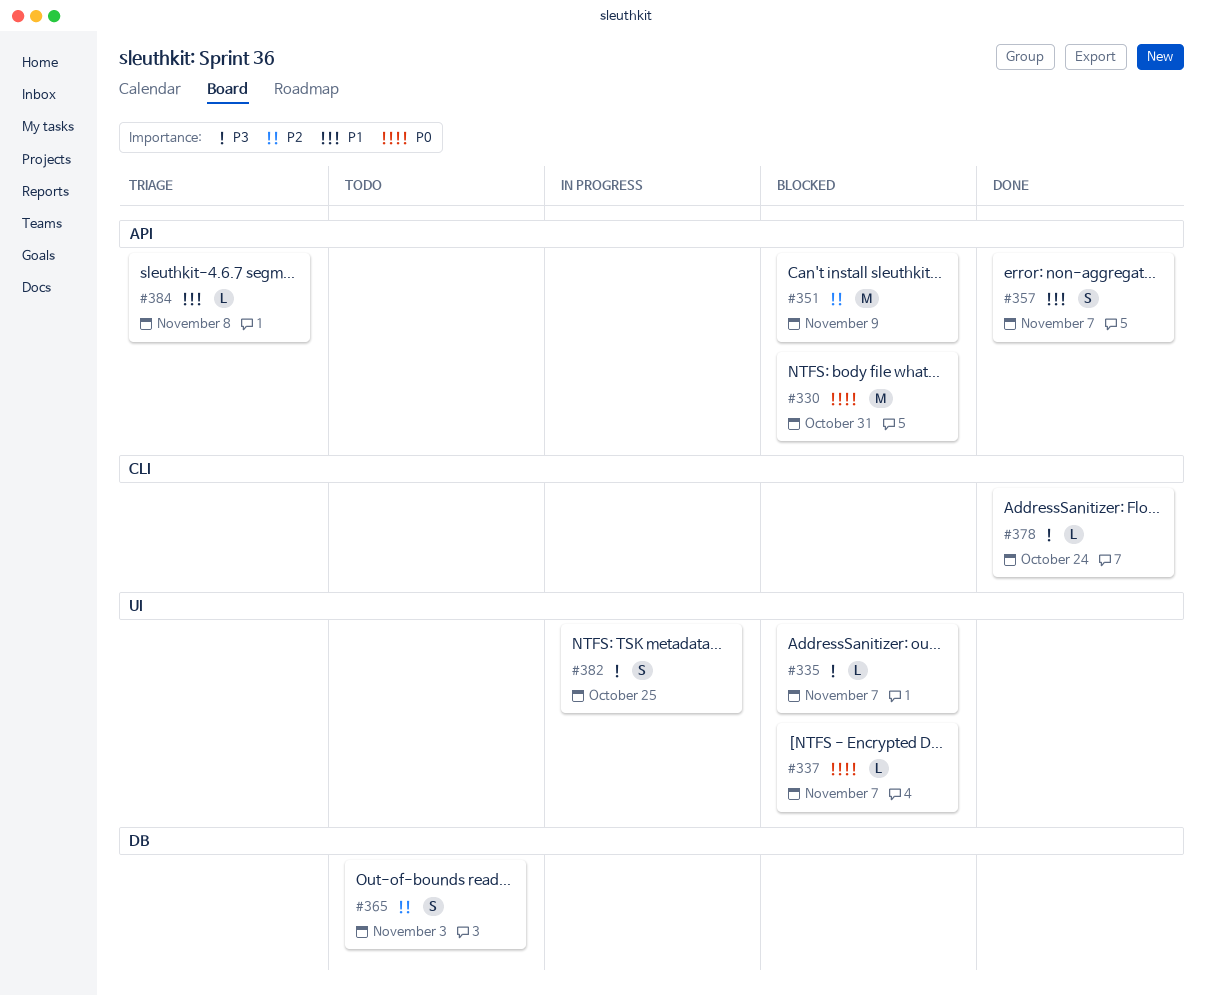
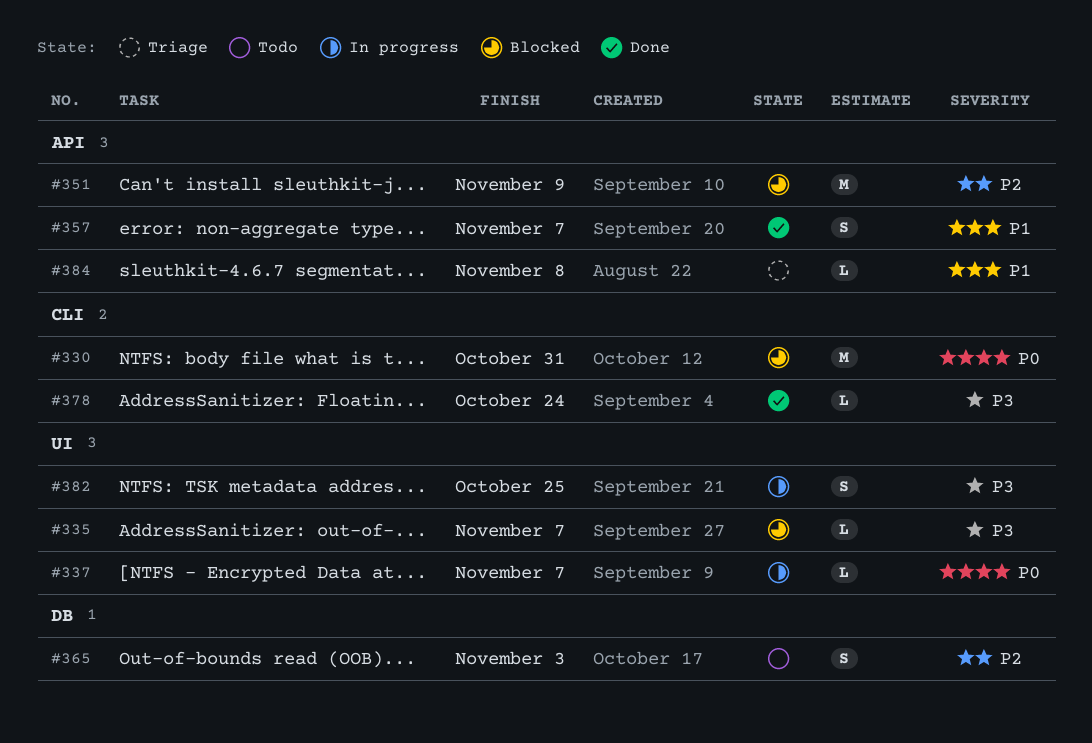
#330, label: API -> CLI
#337, status: Blocked -> In progress

